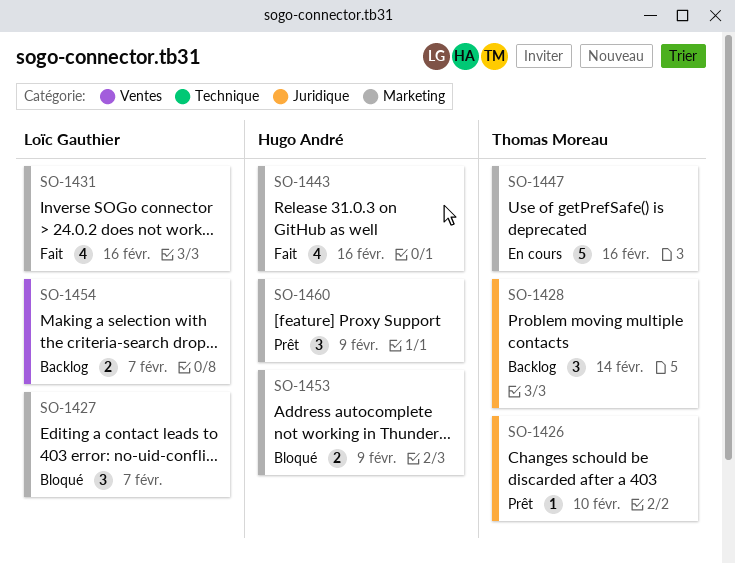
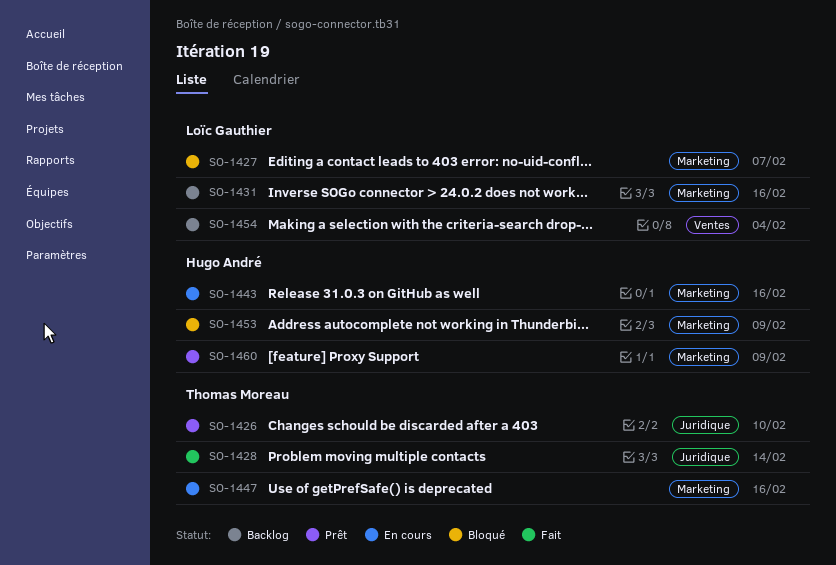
SO-1428, status: Backlog -> Fait
SO-1431, status: Fait -> Backlog
SO-1443, status: Fait -> En cours
SO-1454, due: Feb 7 -> Feb 4

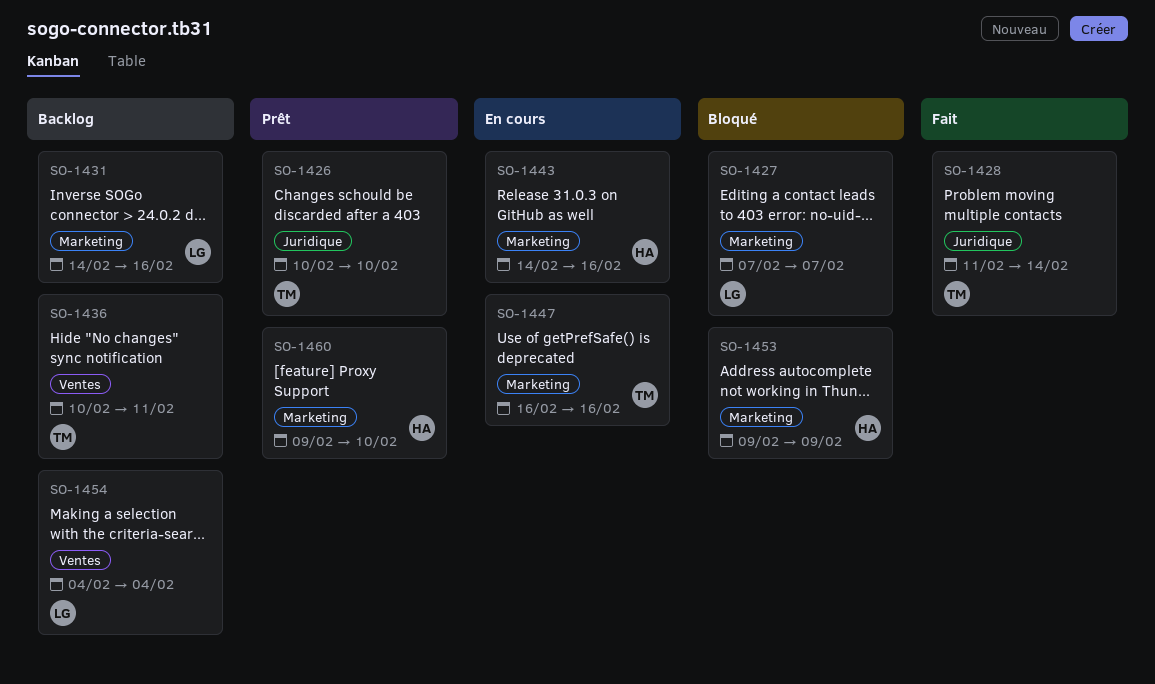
SO-1436: none -> present
SO-1460, due: Feb 9 -> Feb 10

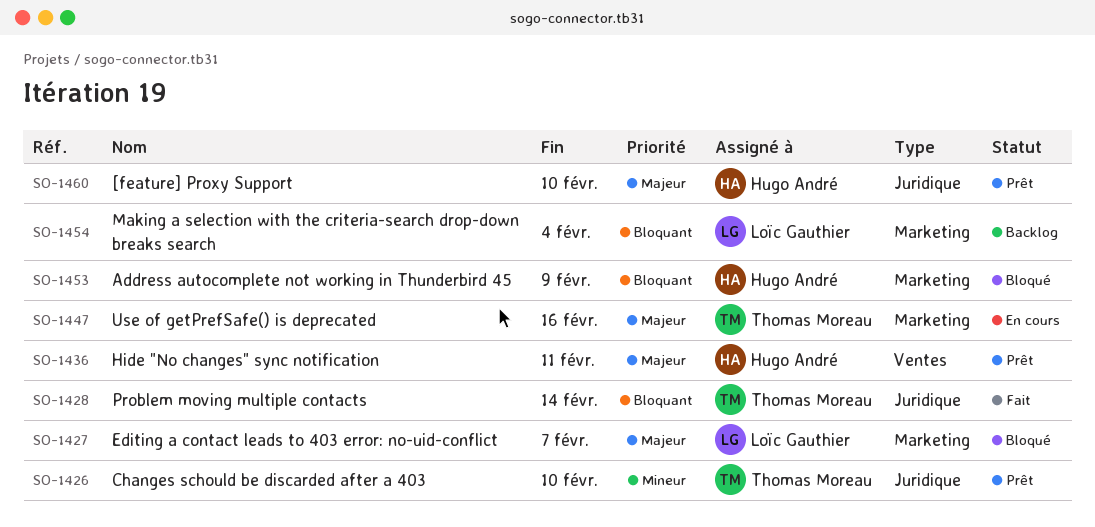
SO-1431: present -> none
SO-1436, status: Backlog -> Prêt
SO-1436, owner: Thomas Moreau -> Hugo André
SO-1443: present -> none
SO-1454, label: Ventes -> Marketing
SO-1460, label: Marketing -> Juridique

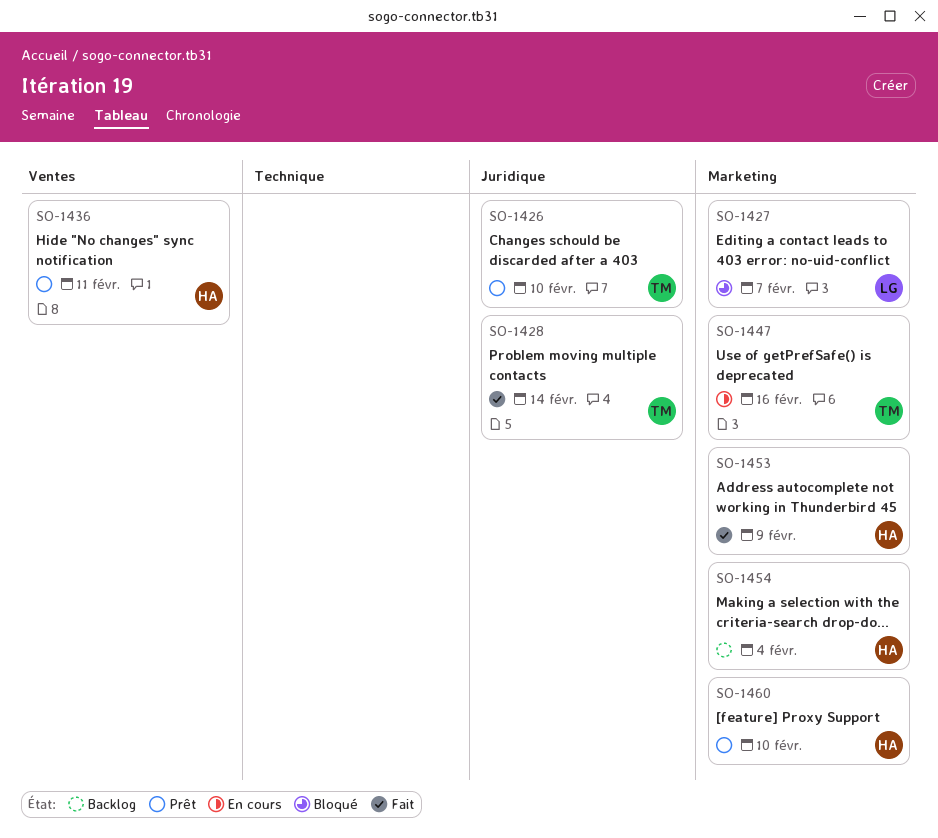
SO-1453, status: Bloqué -> Fait
SO-1454, owner: Loïc Gauthier -> Hugo André
SO-1460, label: Juridique -> Marketing

